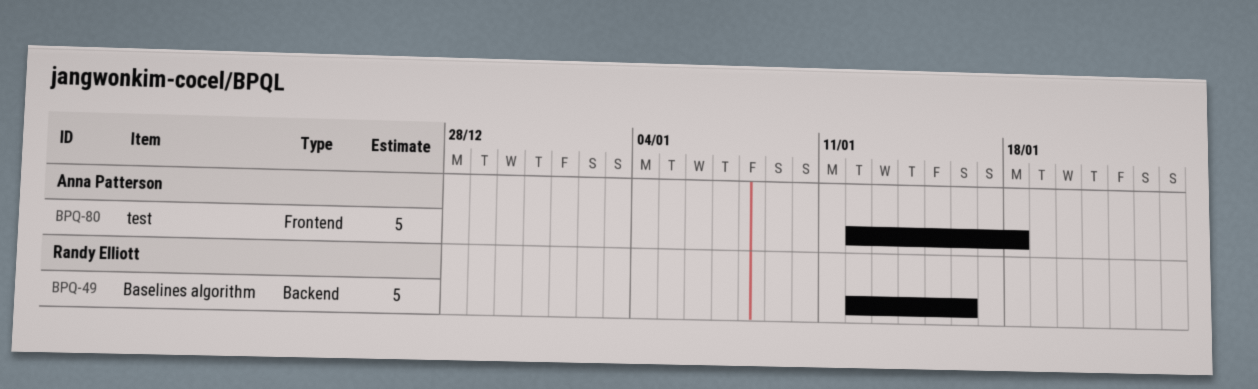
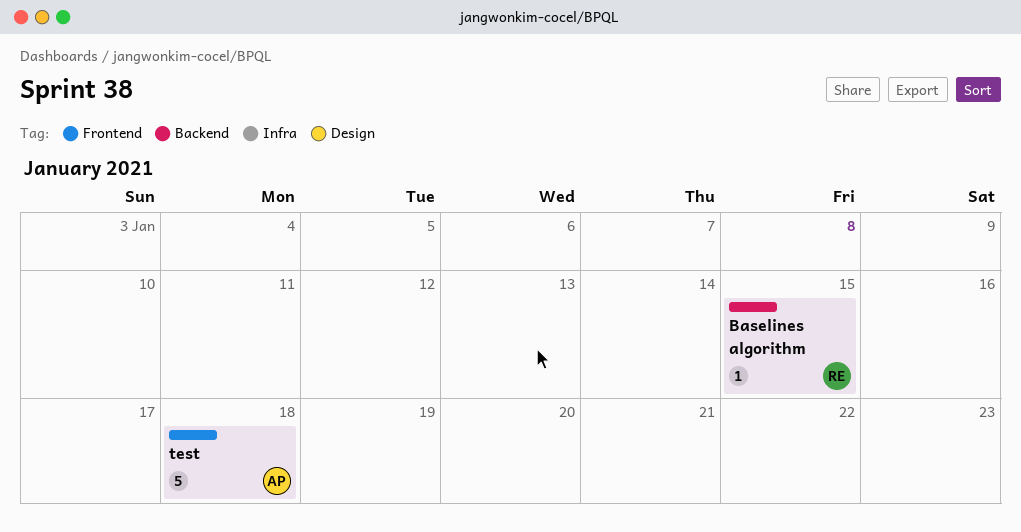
Baselines algorithm, estimate: 5 -> 1
Baselines algorithm, due: Jan 16 -> Jan 15

